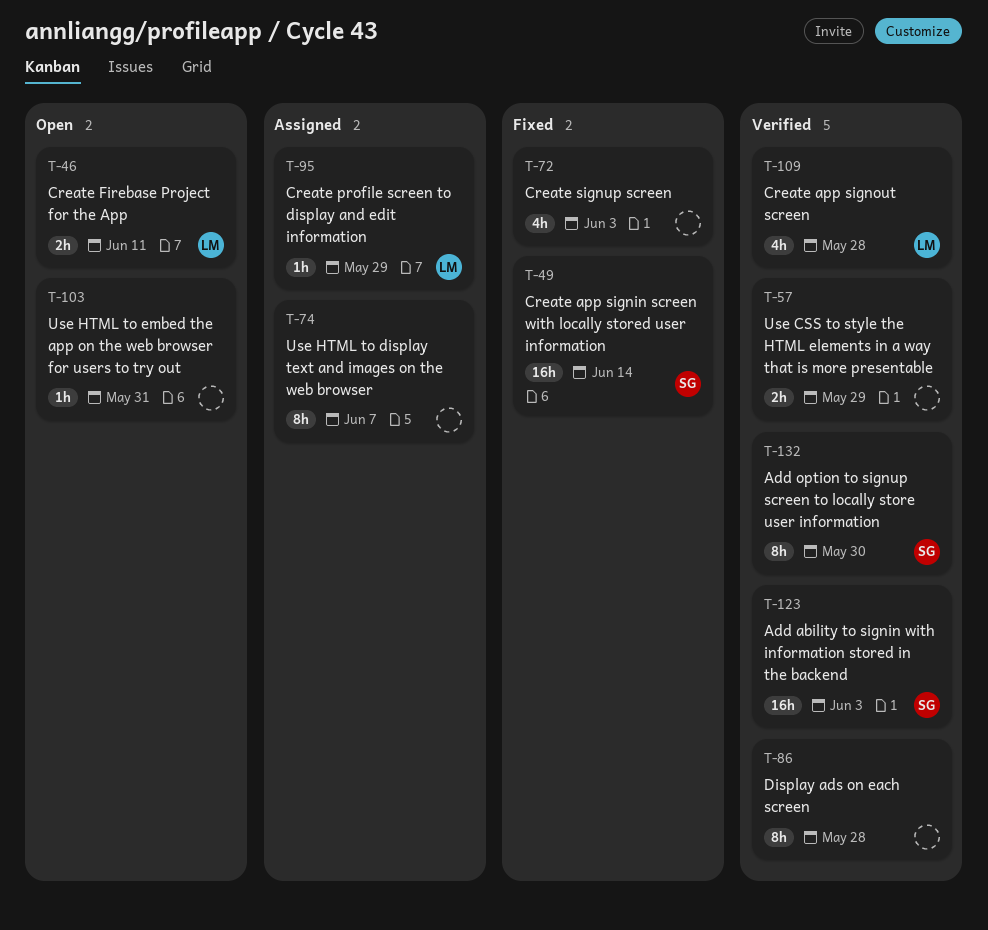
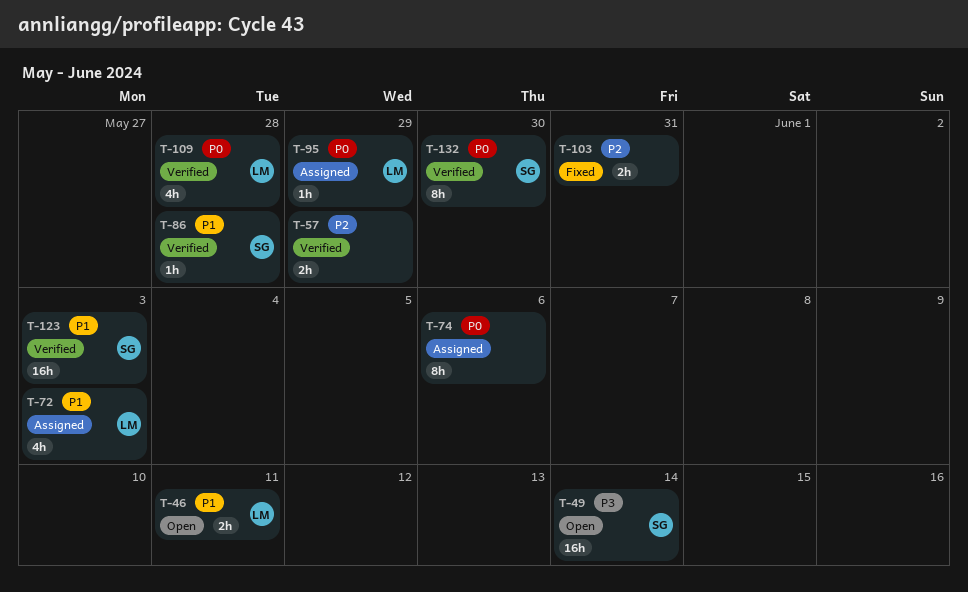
T-49, status: Fixed -> Open
T-72, status: Fixed -> Assigned
T-72, owner: none -> LM
T-74, due: Jun 7 -> Jun 6
T-86, owner: none -> SG
T-86, estimate: 8h -> 1h
T-103, status: Open -> Fixed
T-103, estimate: 1h -> 2h

